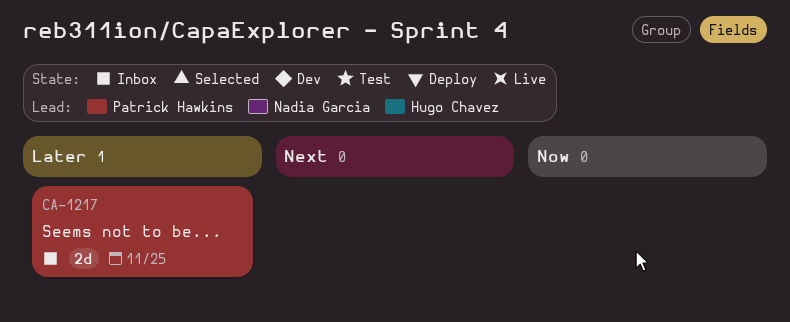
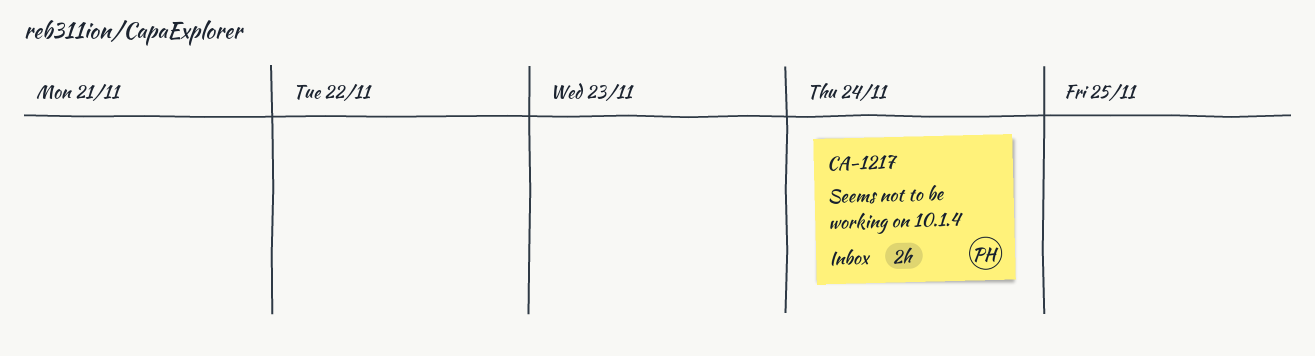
CA-1217, estimate: 2d -> 2h
CA-1217, due: Nov 25 -> Nov 24

